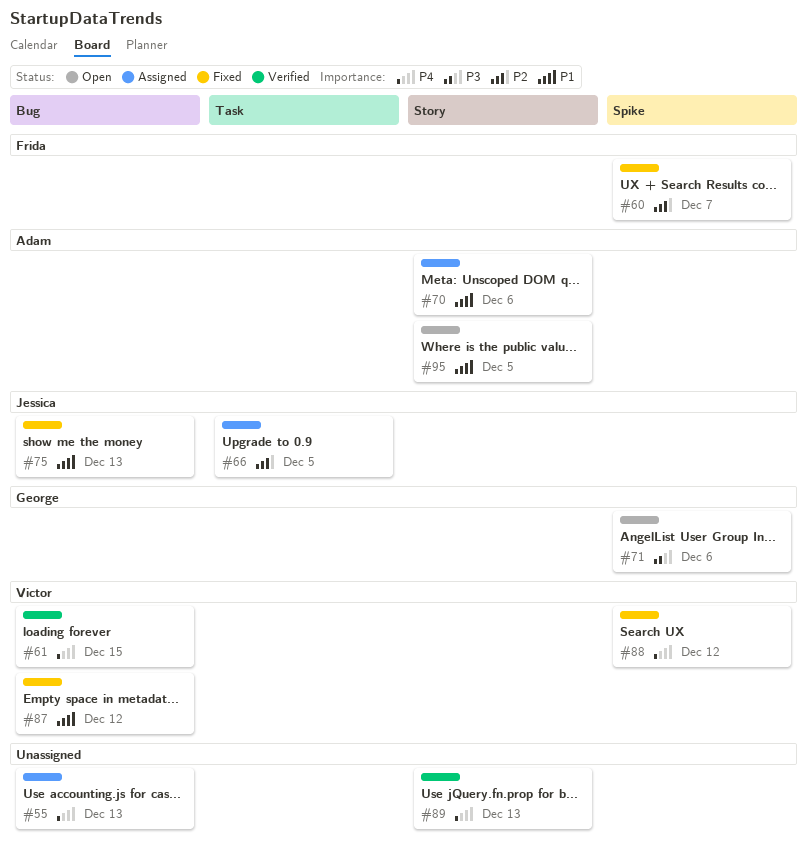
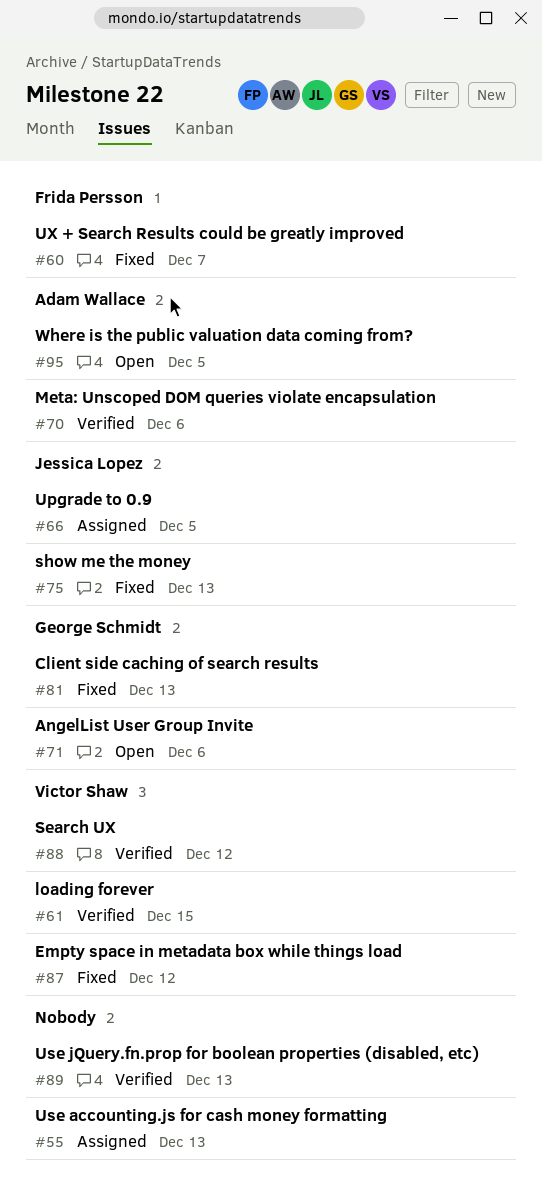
#70, status: Assigned -> Verified
#81: none -> present
#88, status: Fixed -> Verified

